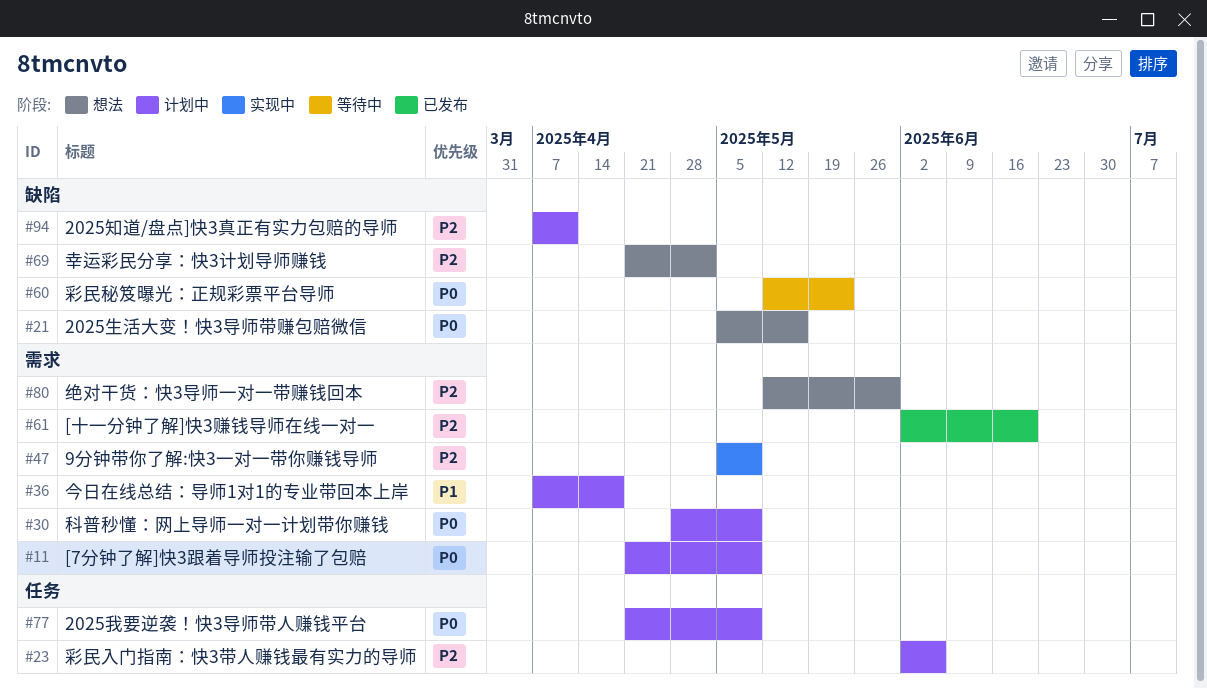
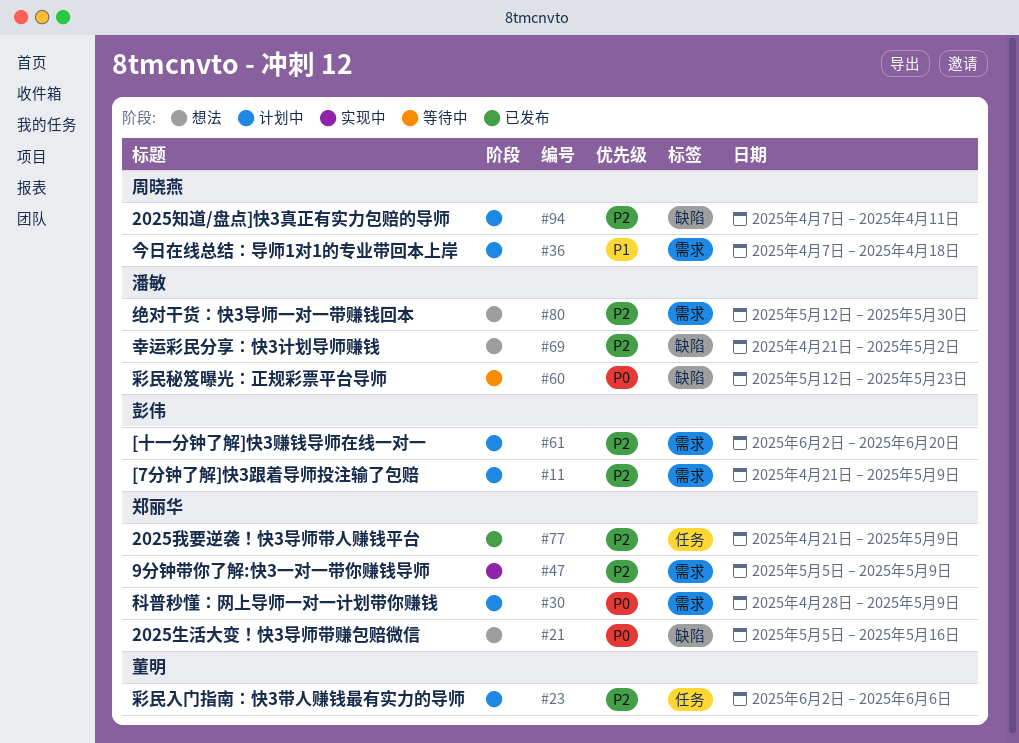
#11, priority: P0 -> P2
#61, status: 已发布 -> 计划中
#77, status: 计划中 -> 已发布
#77, priority: P0 -> P2

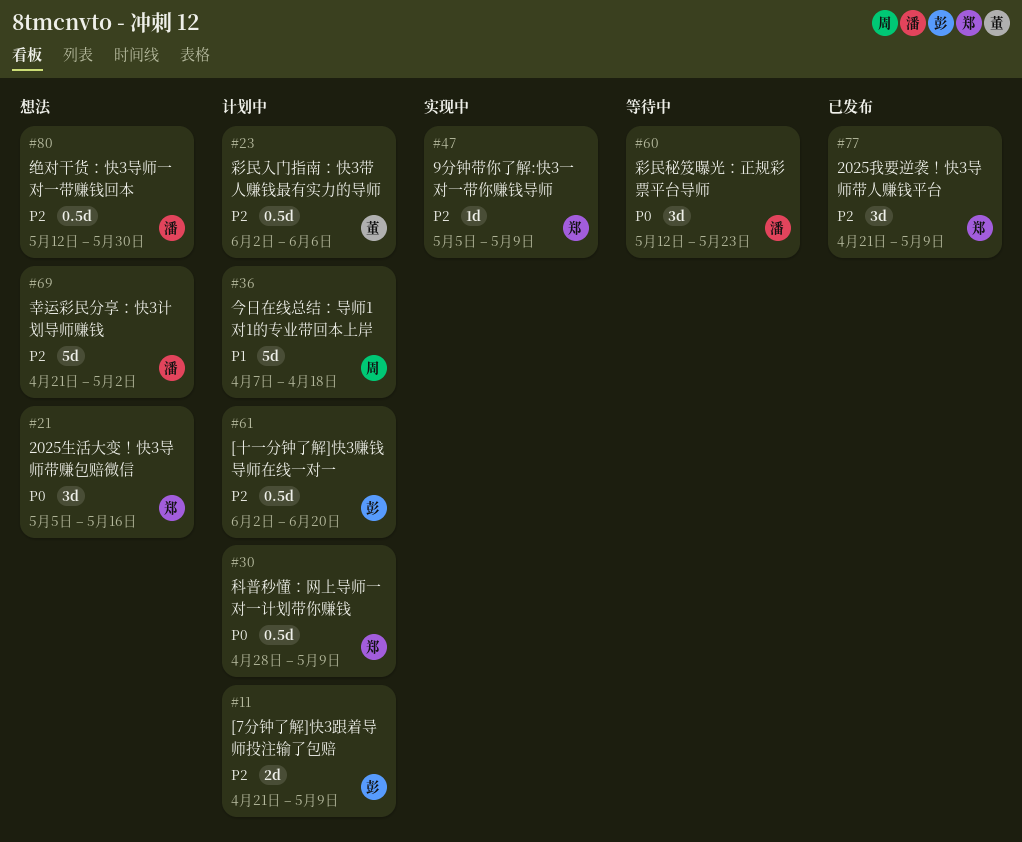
#94: present -> none

